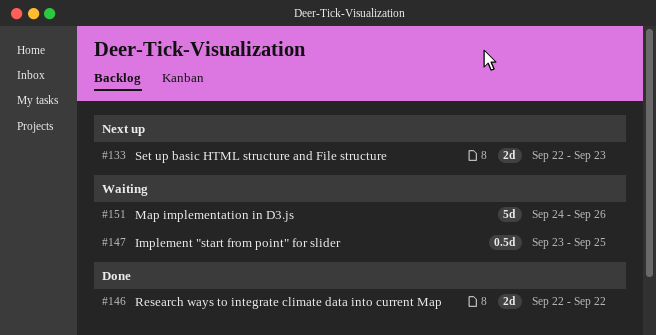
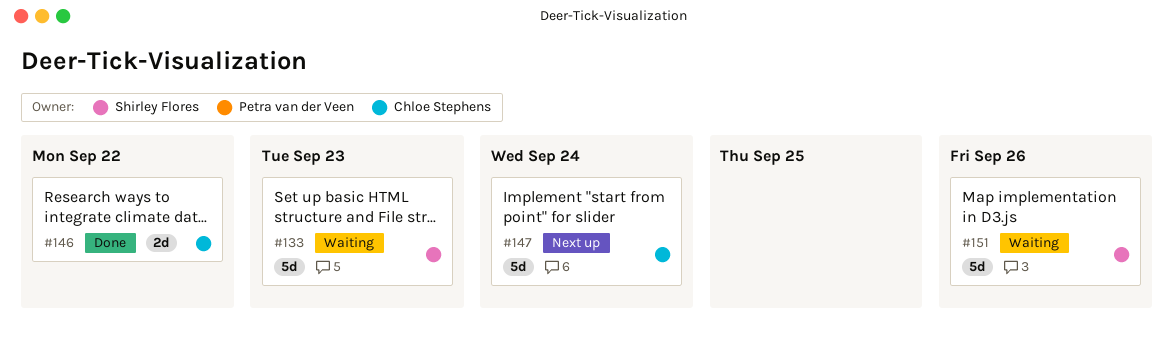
#133, status: Next up -> Waiting
#133, estimate: 2d -> 5d
#147, status: Waiting -> Next up
#147, estimate: 0.5d -> 5d
#147, due: Sep 25 -> Sep 24

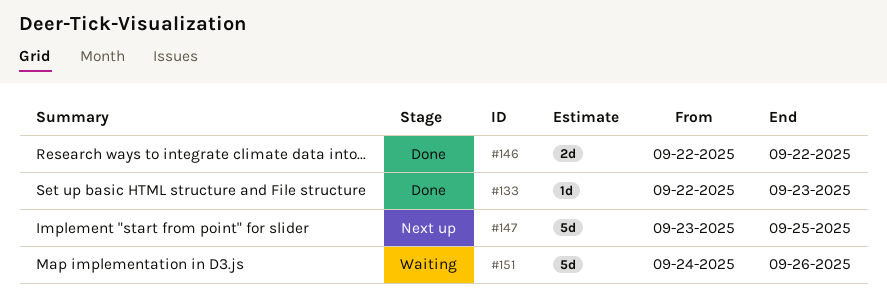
#133, status: Waiting -> Done
#133, estimate: 5d -> 1d
#147, due: Sep 24 -> Sep 25

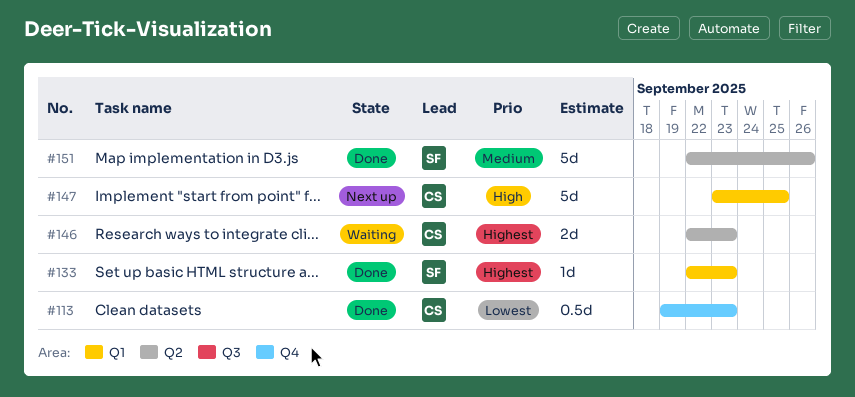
#113: none -> present
#146, status: Done -> Waiting
#146, due: Sep 22 -> Sep 23
#151, status: Waiting -> Done
#151, start: Sep 24 -> Sep 22

